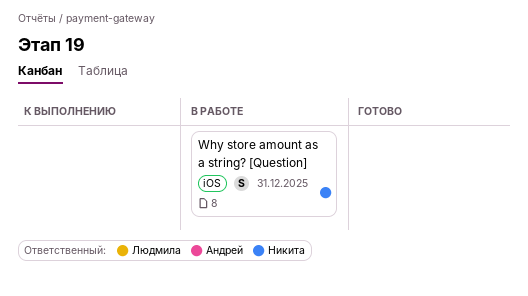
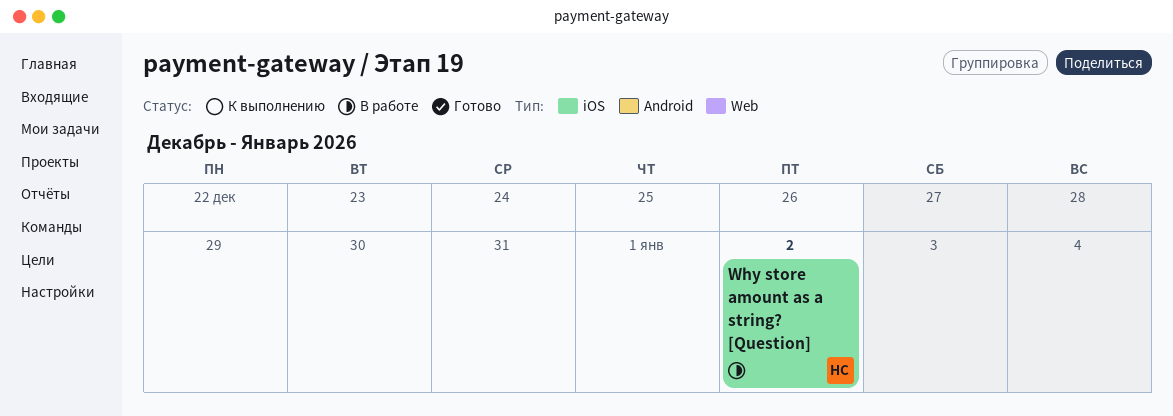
Why store amount as a string? [Question], due: Dec 31 -> Jan 2

